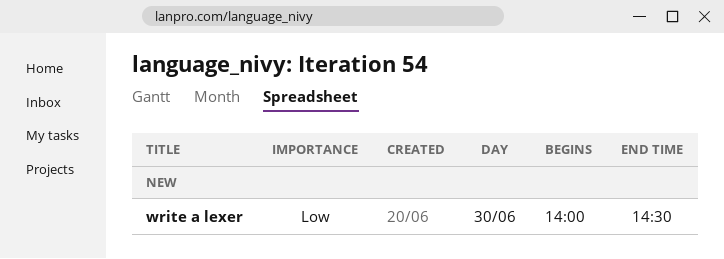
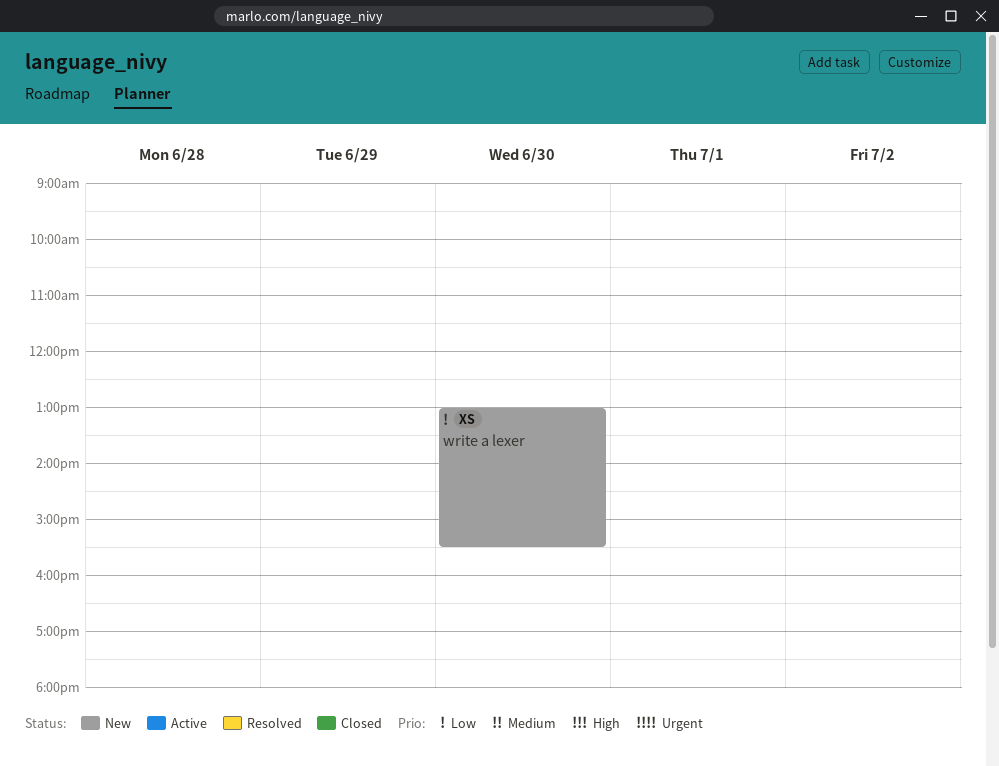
write a lexer, begins: 14:00 -> 13:00
write a lexer, ends: 14:30 -> 15:30

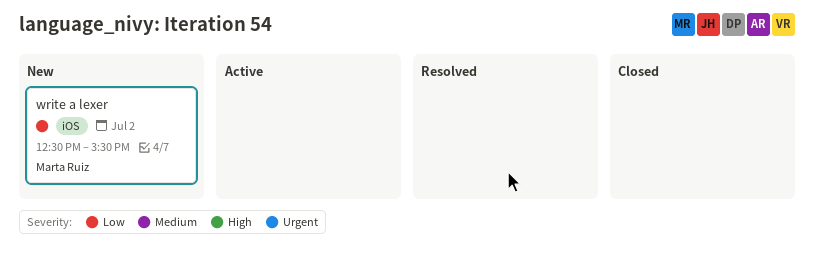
write a lexer, day: Jun 30 -> Jul 2
write a lexer, begins: 13:00 -> 12:30

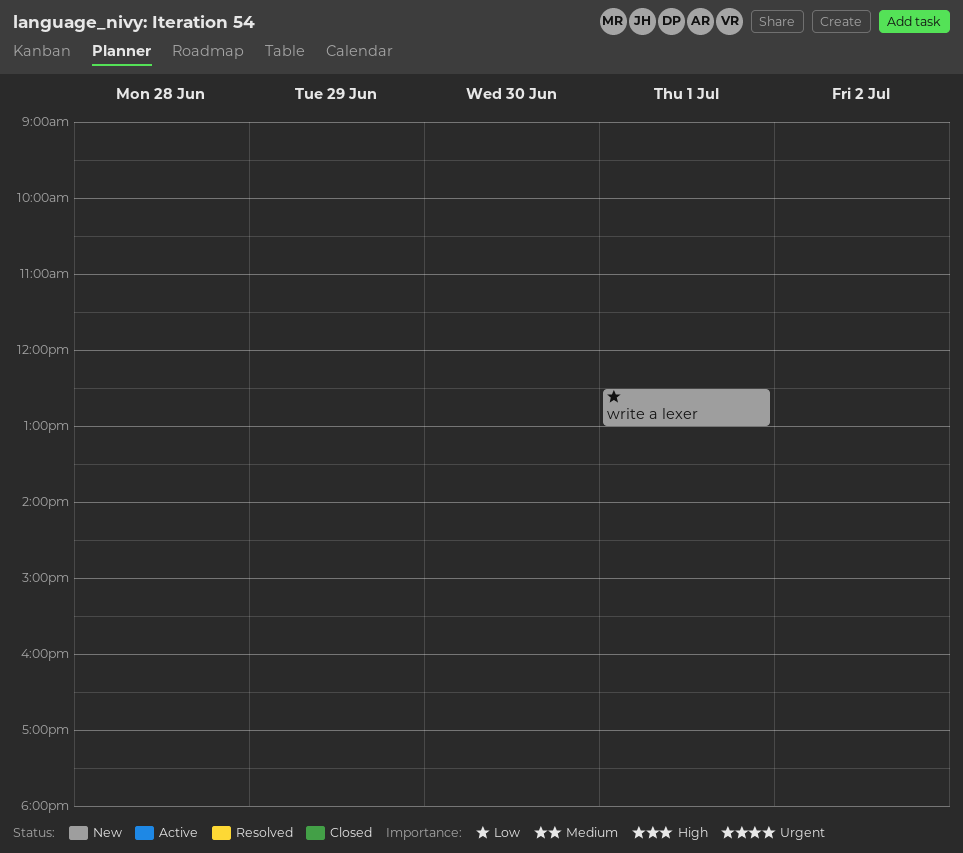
write a lexer, day: Jul 2 -> Jul 1
write a lexer, ends: 15:30 -> 13:00

